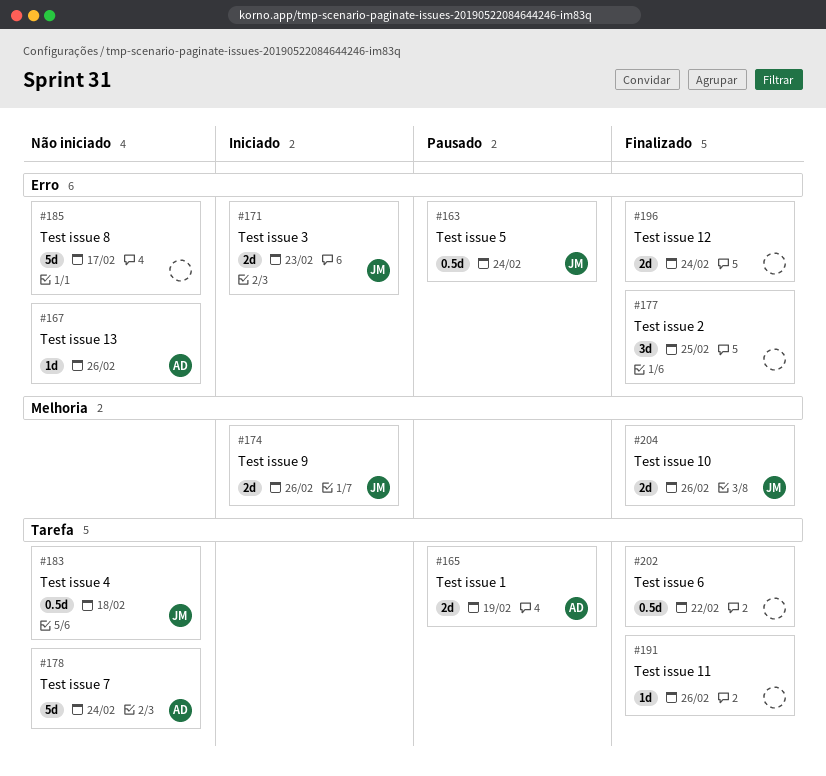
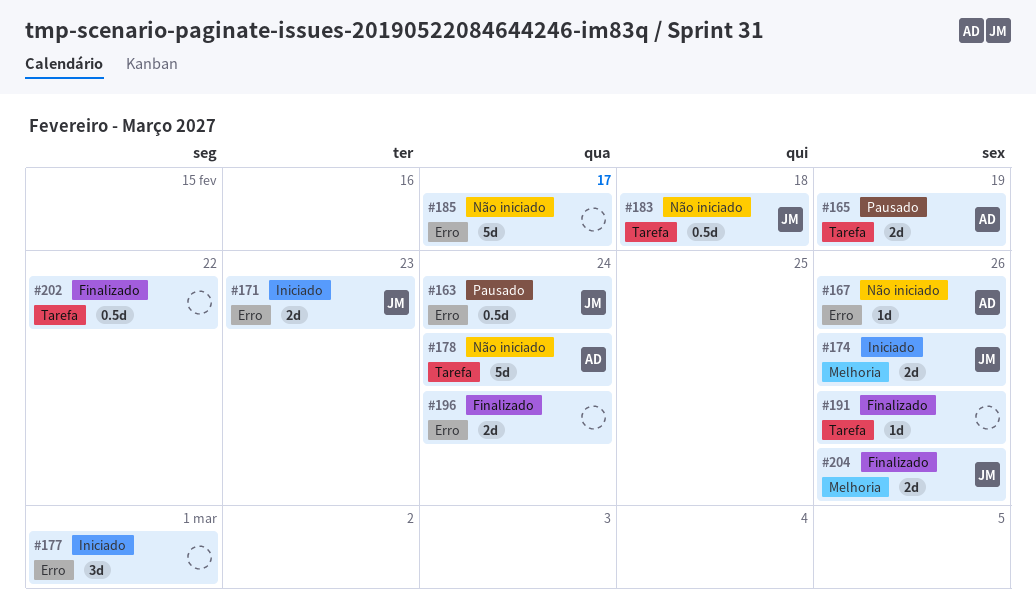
#177, status: Finalizado -> Iniciado
#177, due: Feb 25 -> Mar 1

